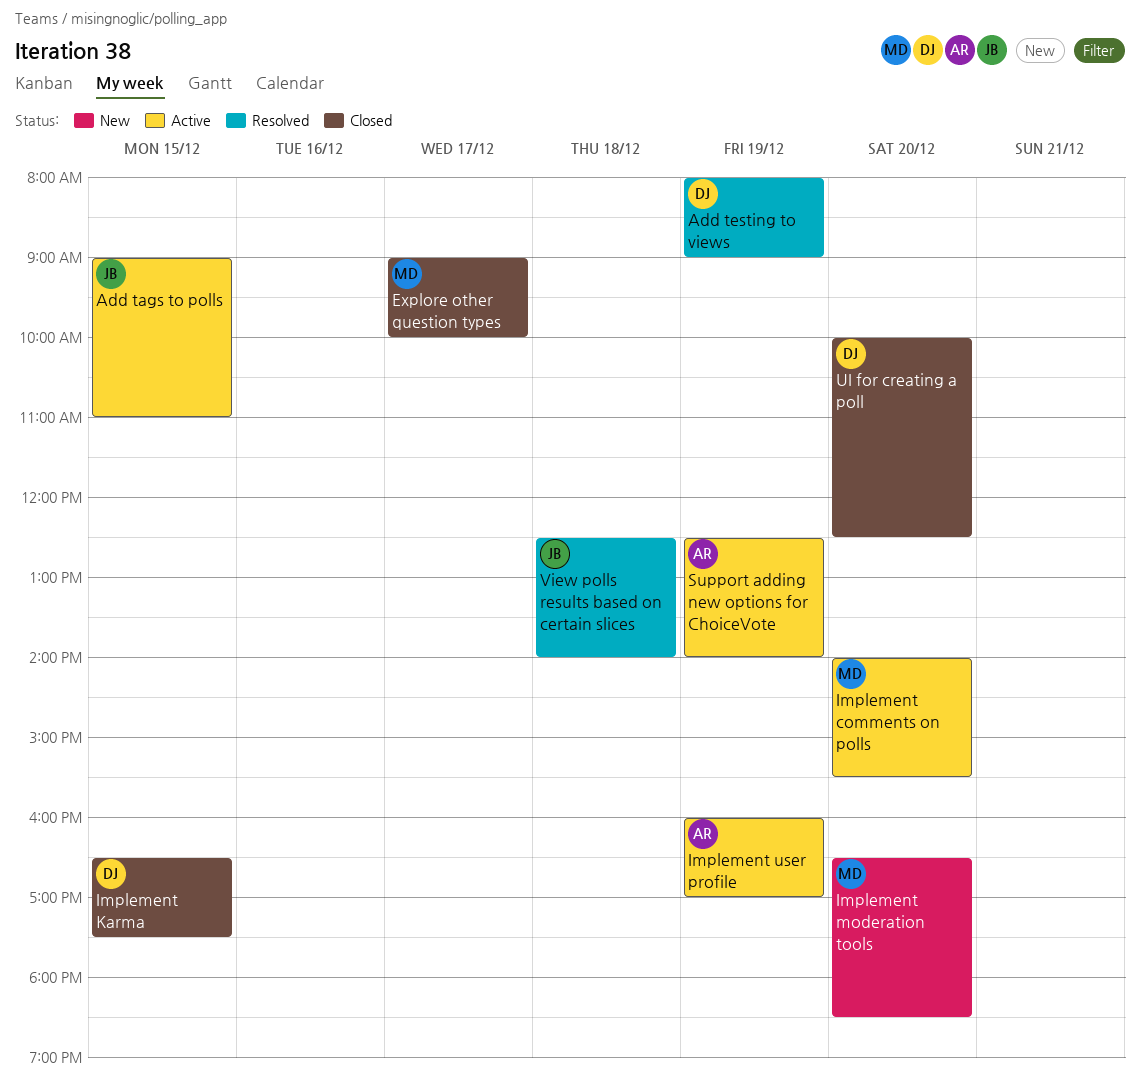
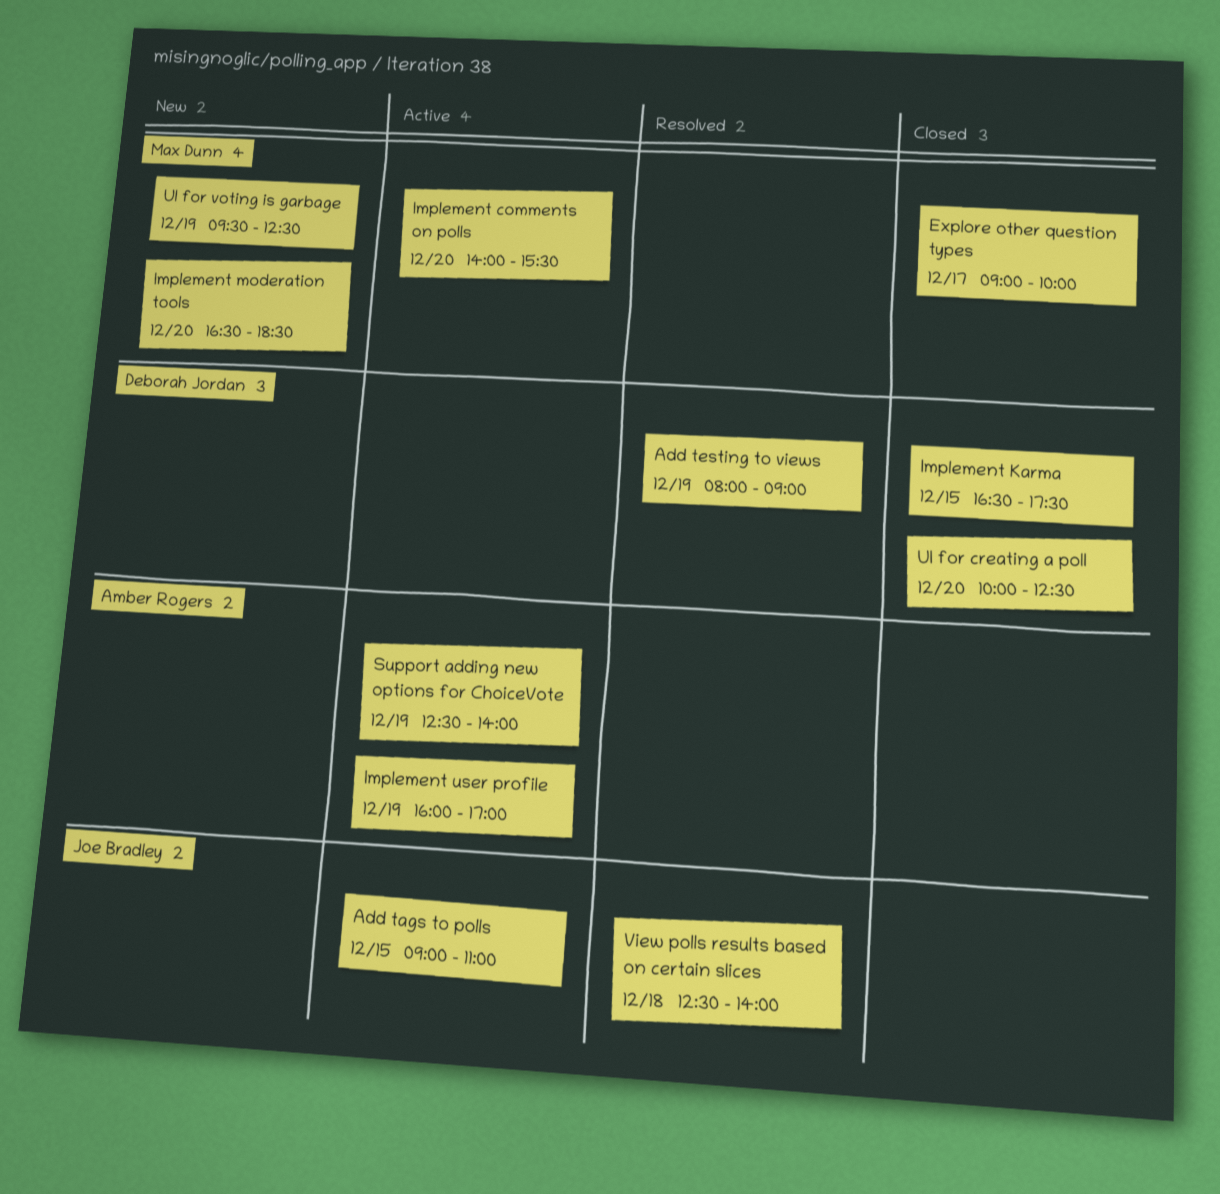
UI for voting is garbage: none -> present

